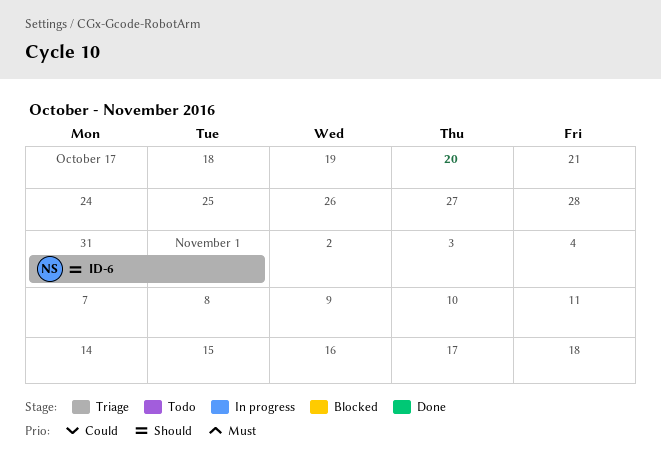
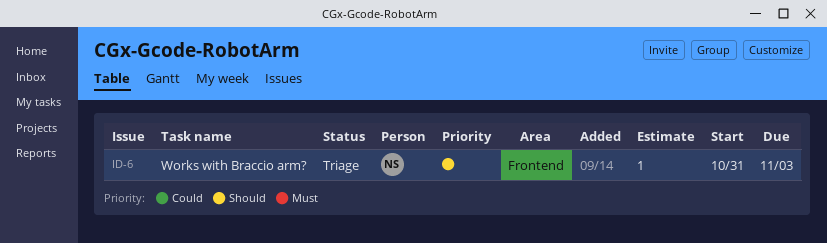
ID-6, due: Nov 1 -> Nov 3

